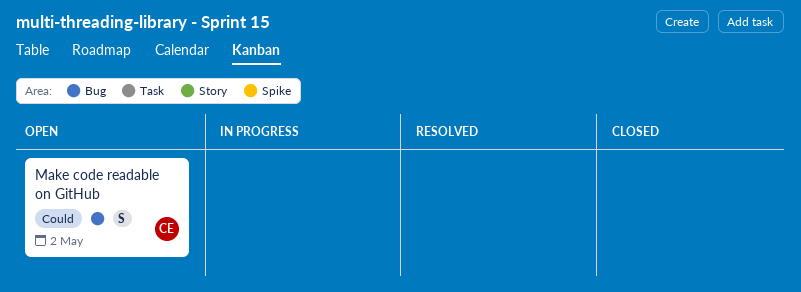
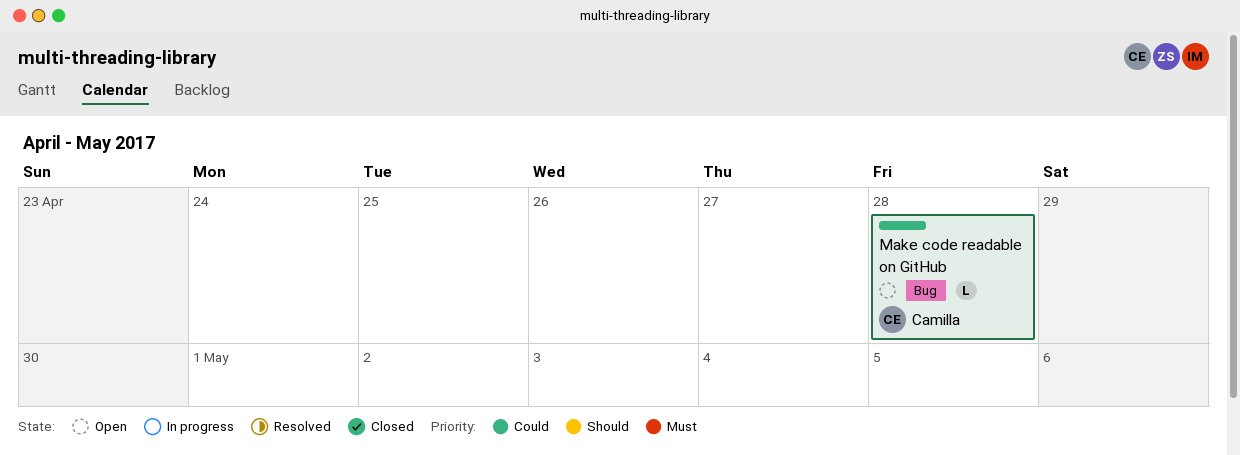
Make code readable on GitHub, estimate: S -> L
Make code readable on GitHub, due: May 2 -> Apr 28

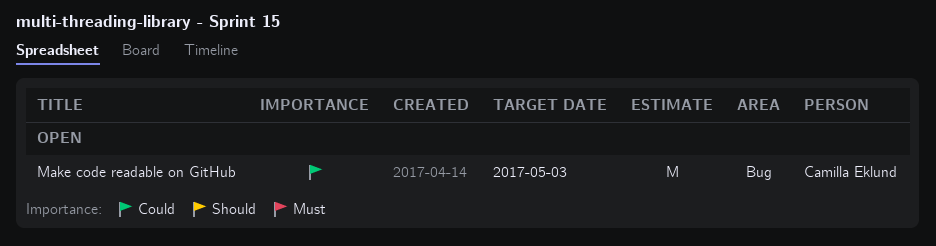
Make code readable on GitHub, estimate: L -> M
Make code readable on GitHub, due: Apr 28 -> May 3

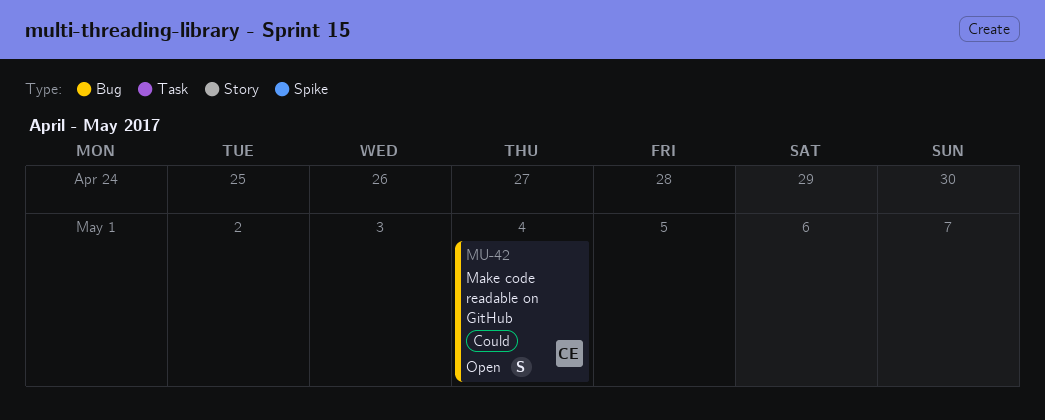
Make code readable on GitHub, estimate: M -> S
Make code readable on GitHub, due: May 3 -> May 4

